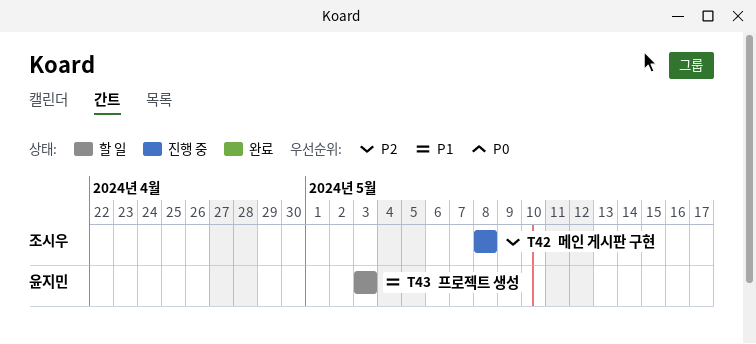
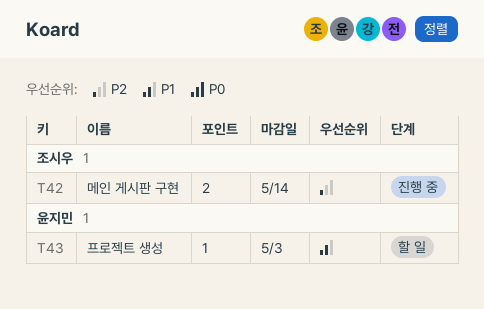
T42, due: May 8 -> May 14

